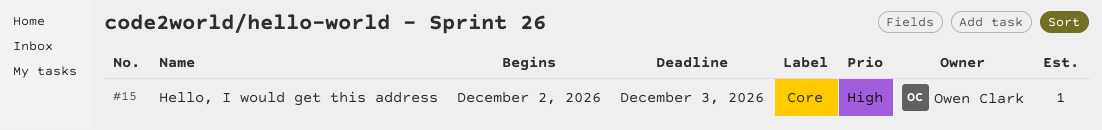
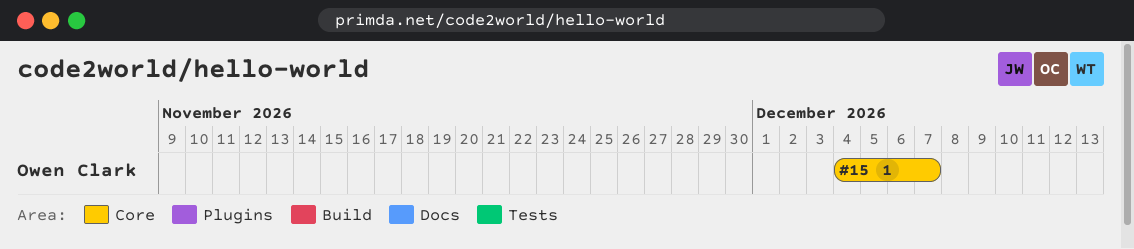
#15, start: Dec 2 -> Dec 4
#15, due: Dec 3 -> Dec 7

